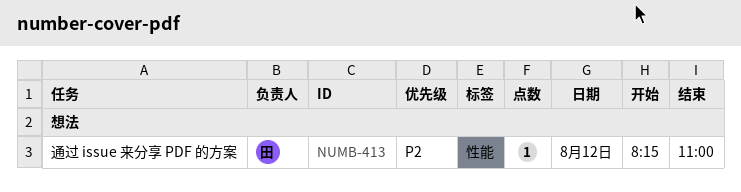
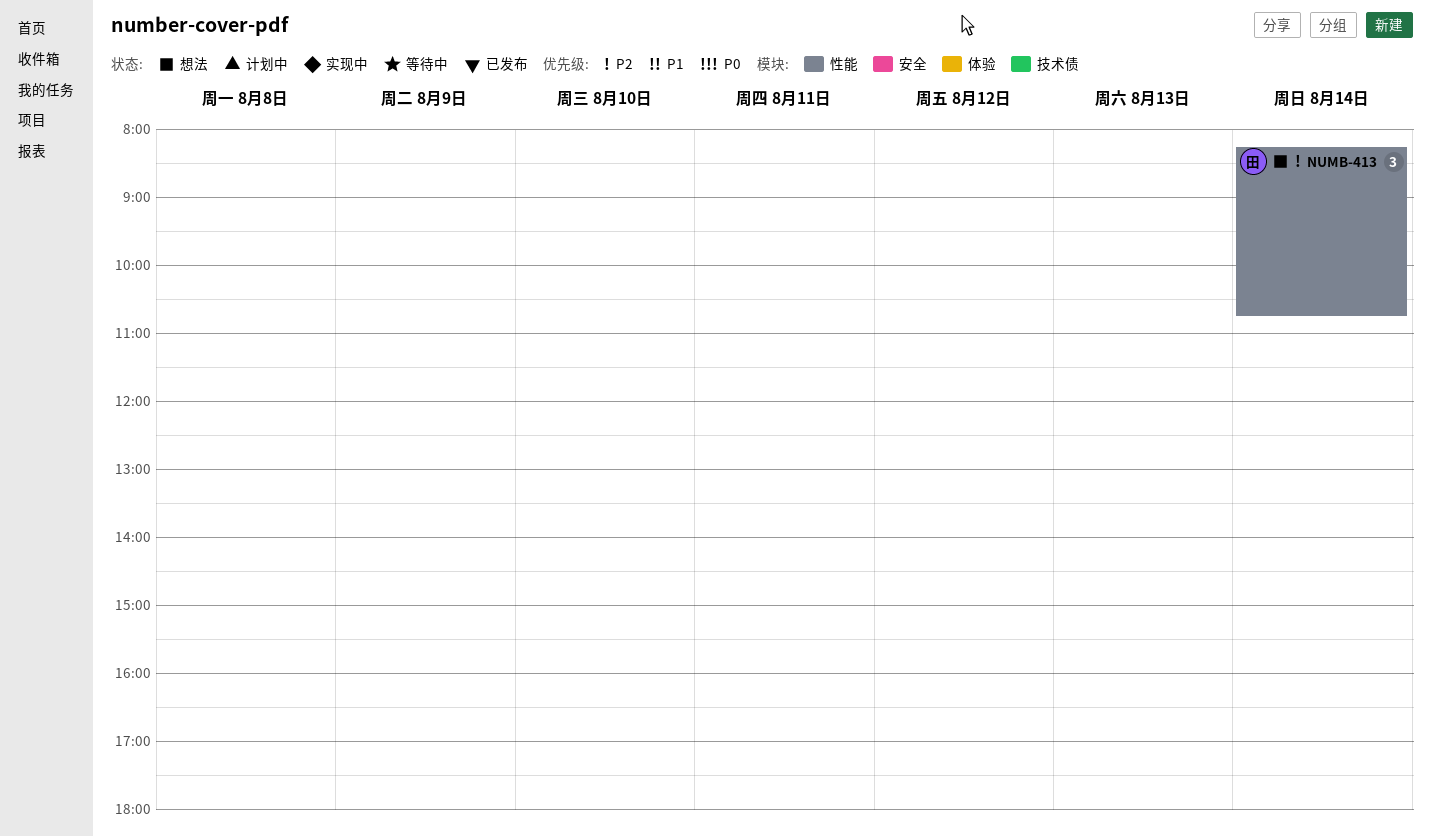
NUMB-413, estimate: 1 -> 3
NUMB-413, day: Aug 12 -> Aug 14
NUMB-413, ends: 11:00 -> 10:45

